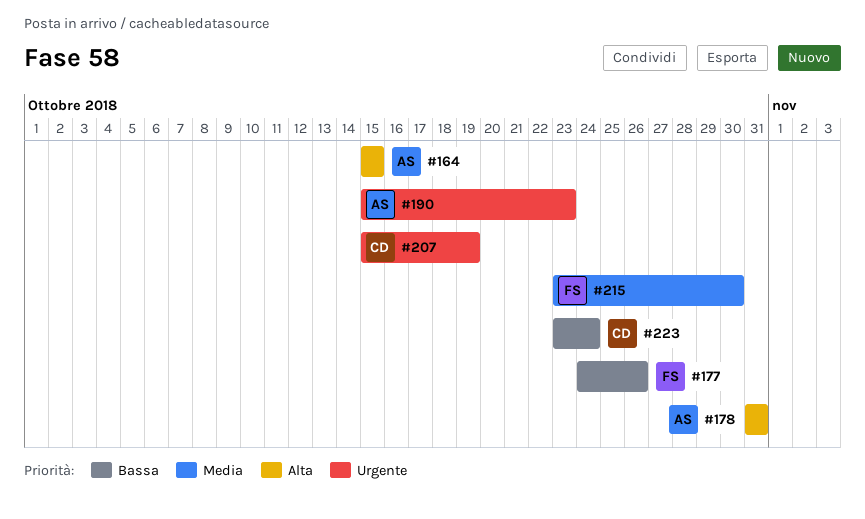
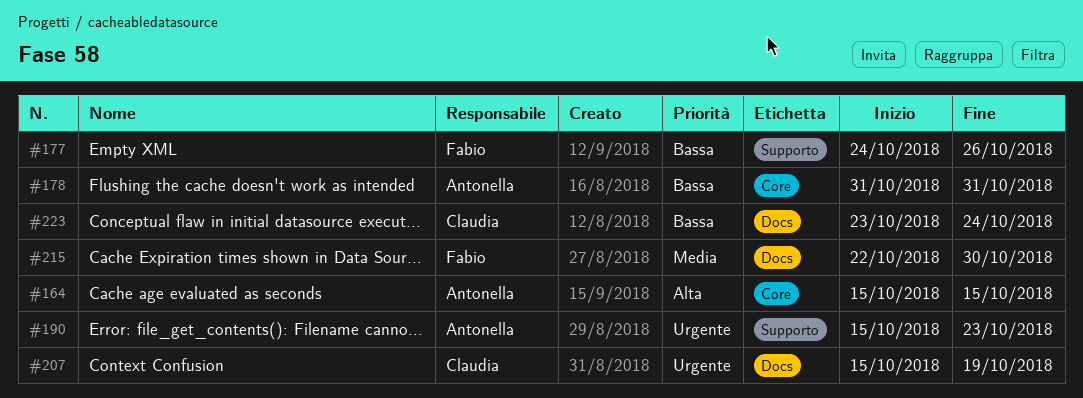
#178, priority: Alta -> Bassa
#215, start: Oct 23 -> Oct 22

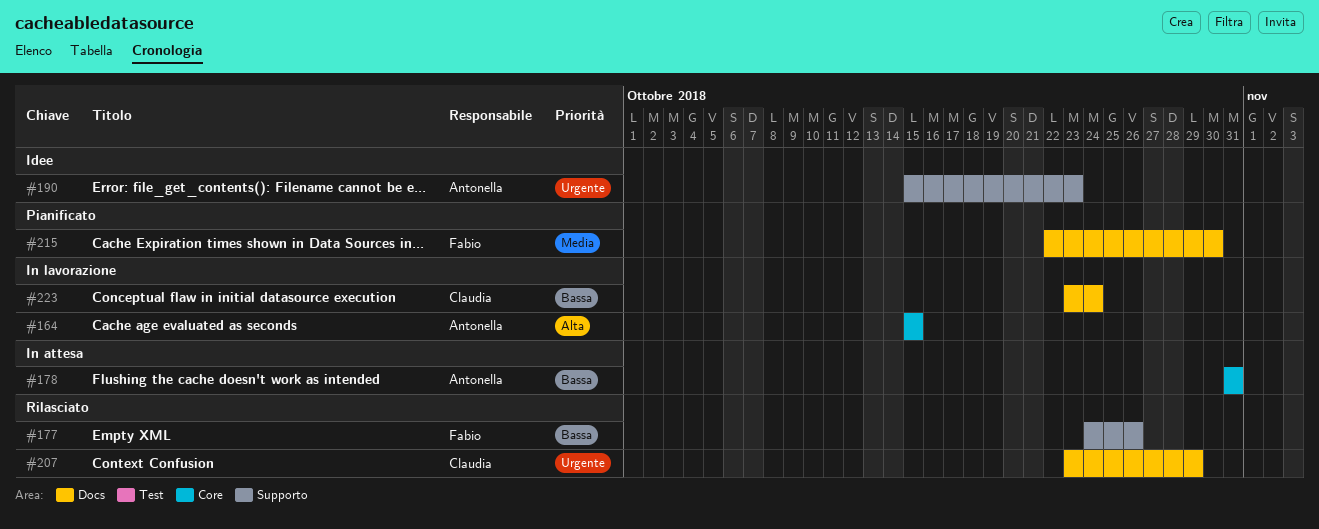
#207, start: Oct 15 -> Oct 23
#207, due: Oct 19 -> Oct 29

